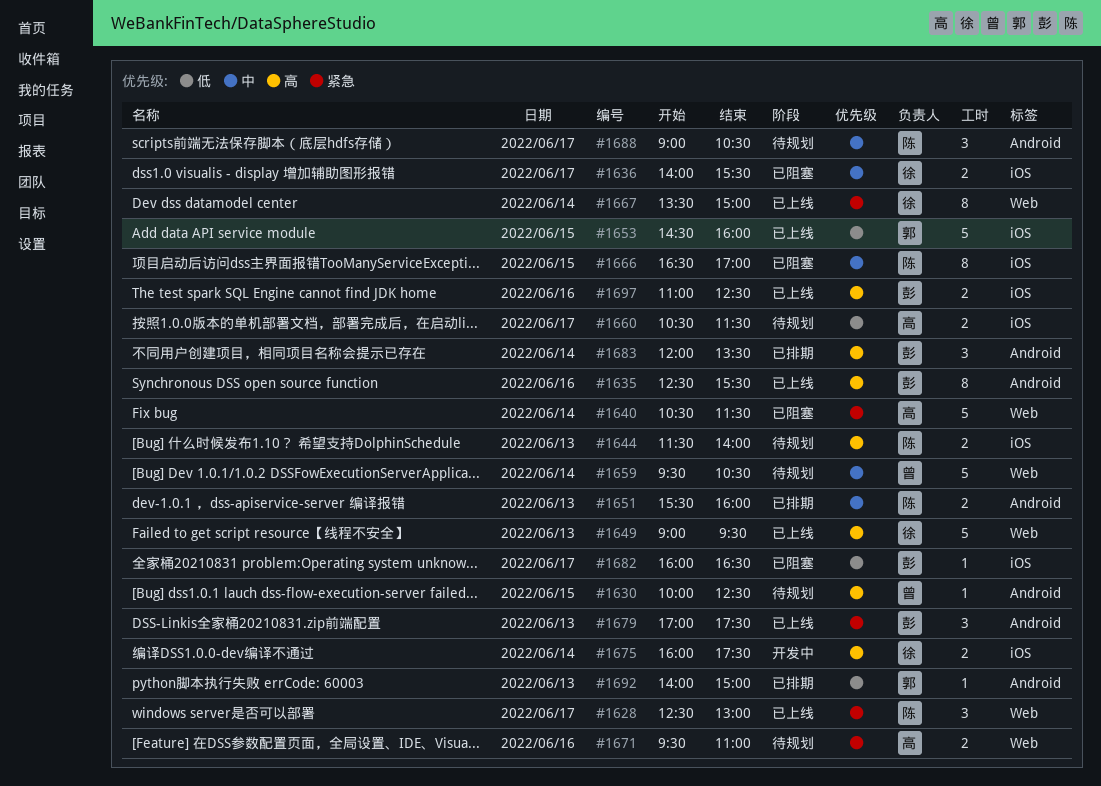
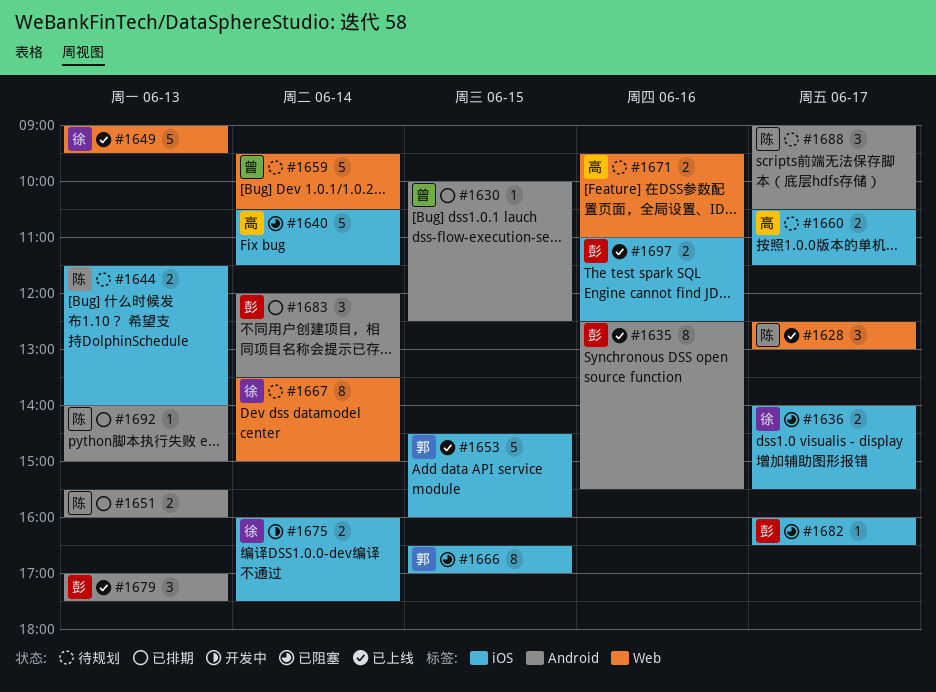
#1630, status: 待规划 -> 已排期
#1640, label: Web -> iOS
#1666, owner: 陈 -> 郭
#1667, status: 已上线 -> 待规划
#1692, owner: 郭 -> 陈

